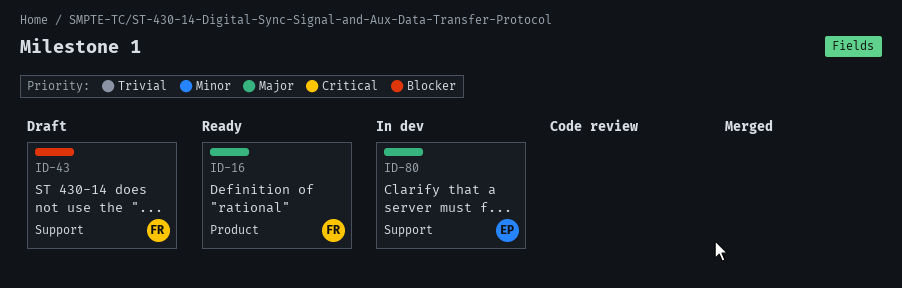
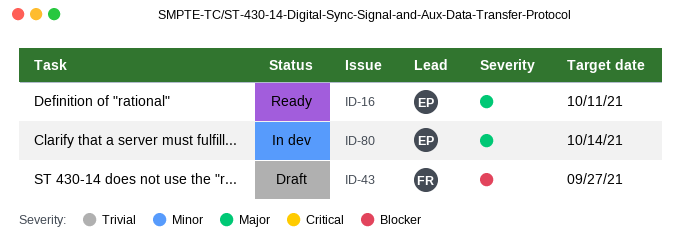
ID-16, owner: FR -> EP

